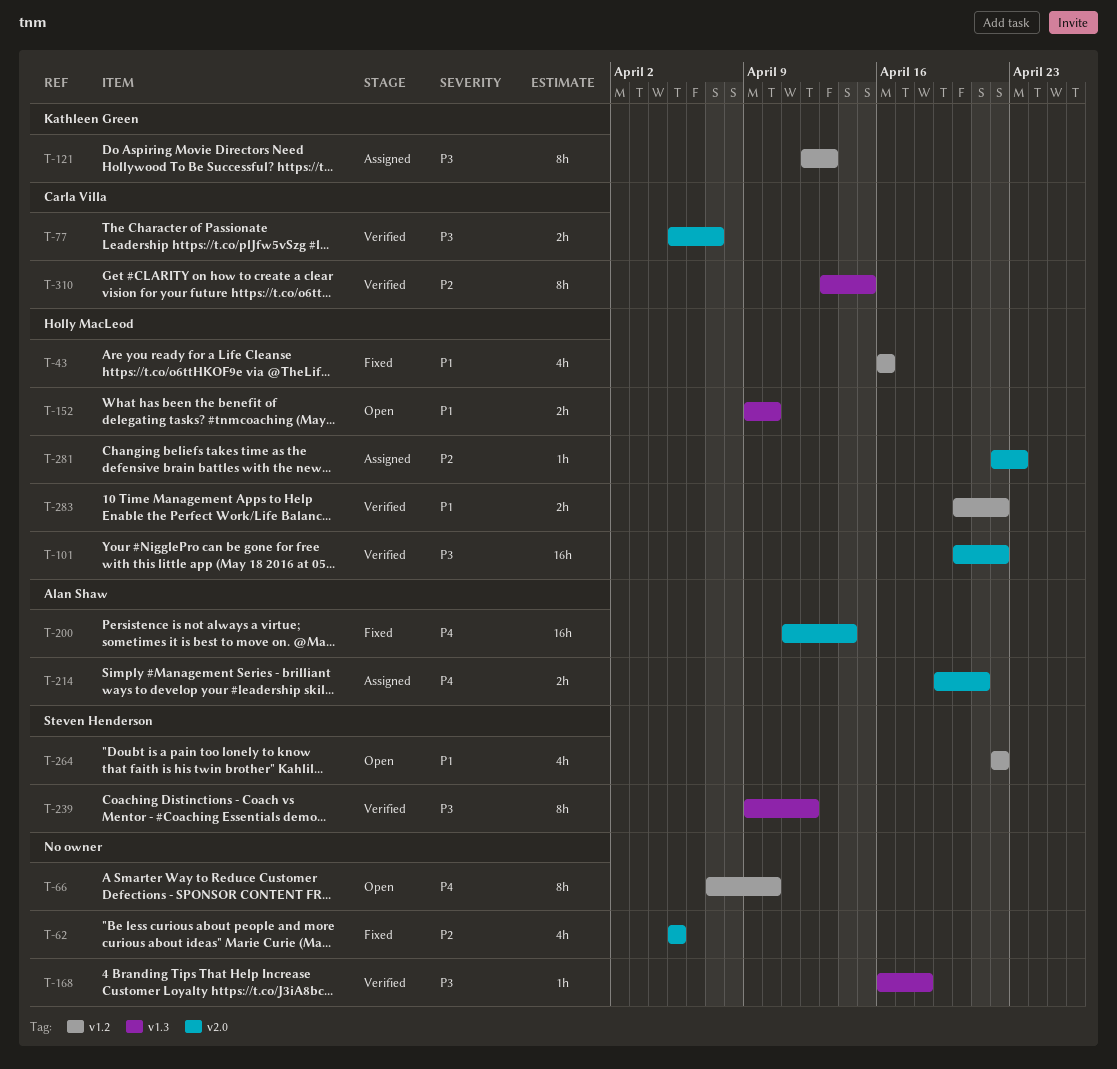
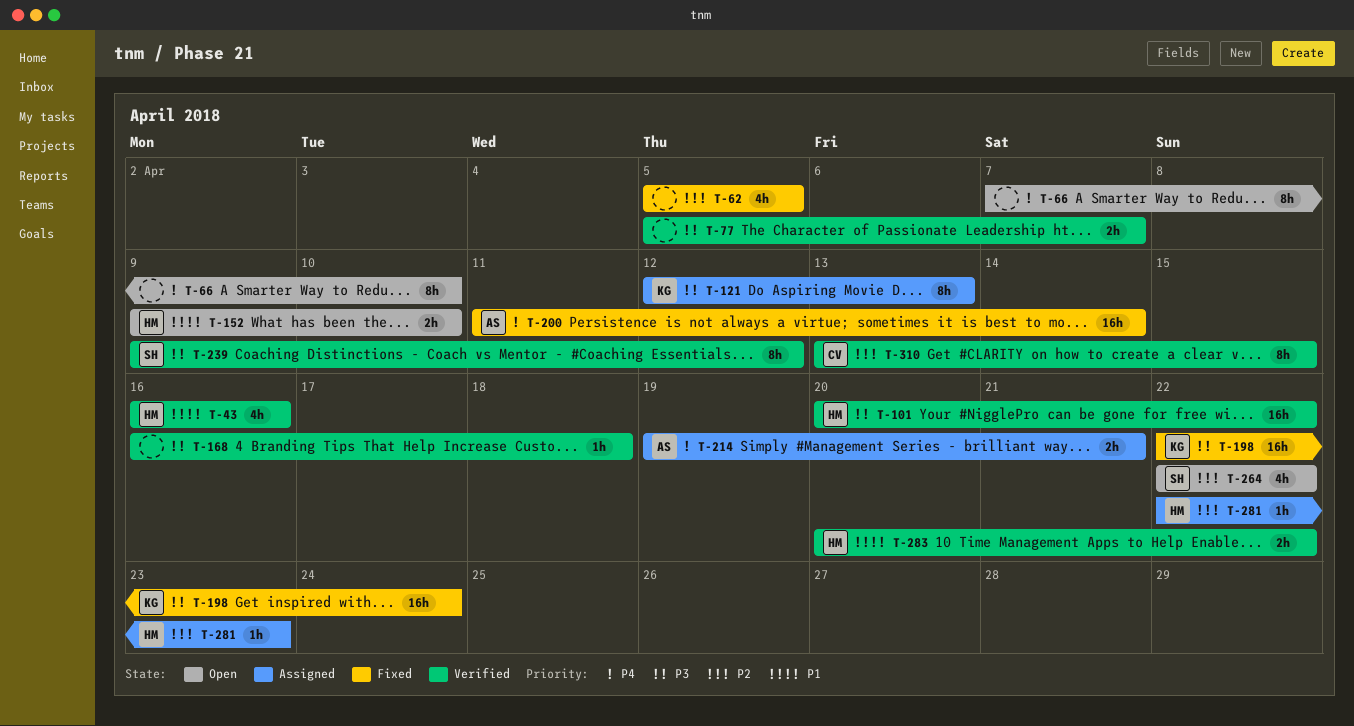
T-43, status: Fixed -> Verified
T-77, owner: Carla Villa -> none
T-198: none -> present
T-264, priority: P1 -> P2

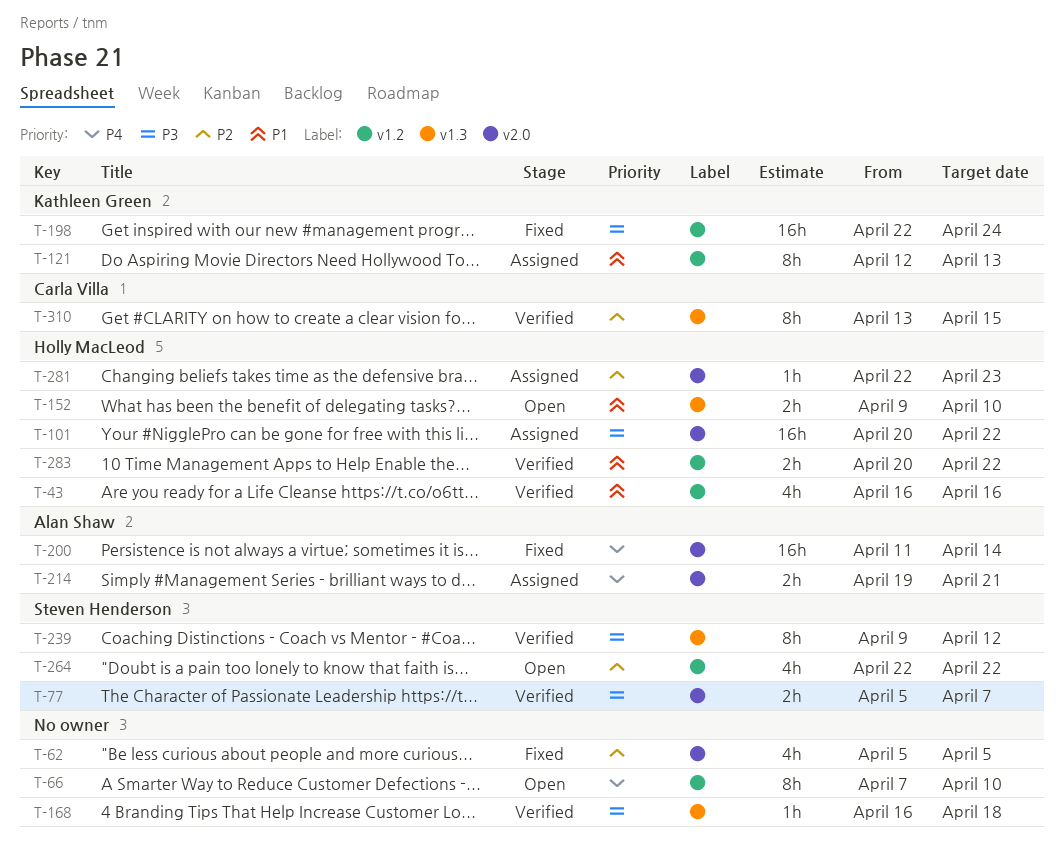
T-77, owner: none -> Steven Henderson
T-101, status: Verified -> Assigned
T-121, priority: P3 -> P1

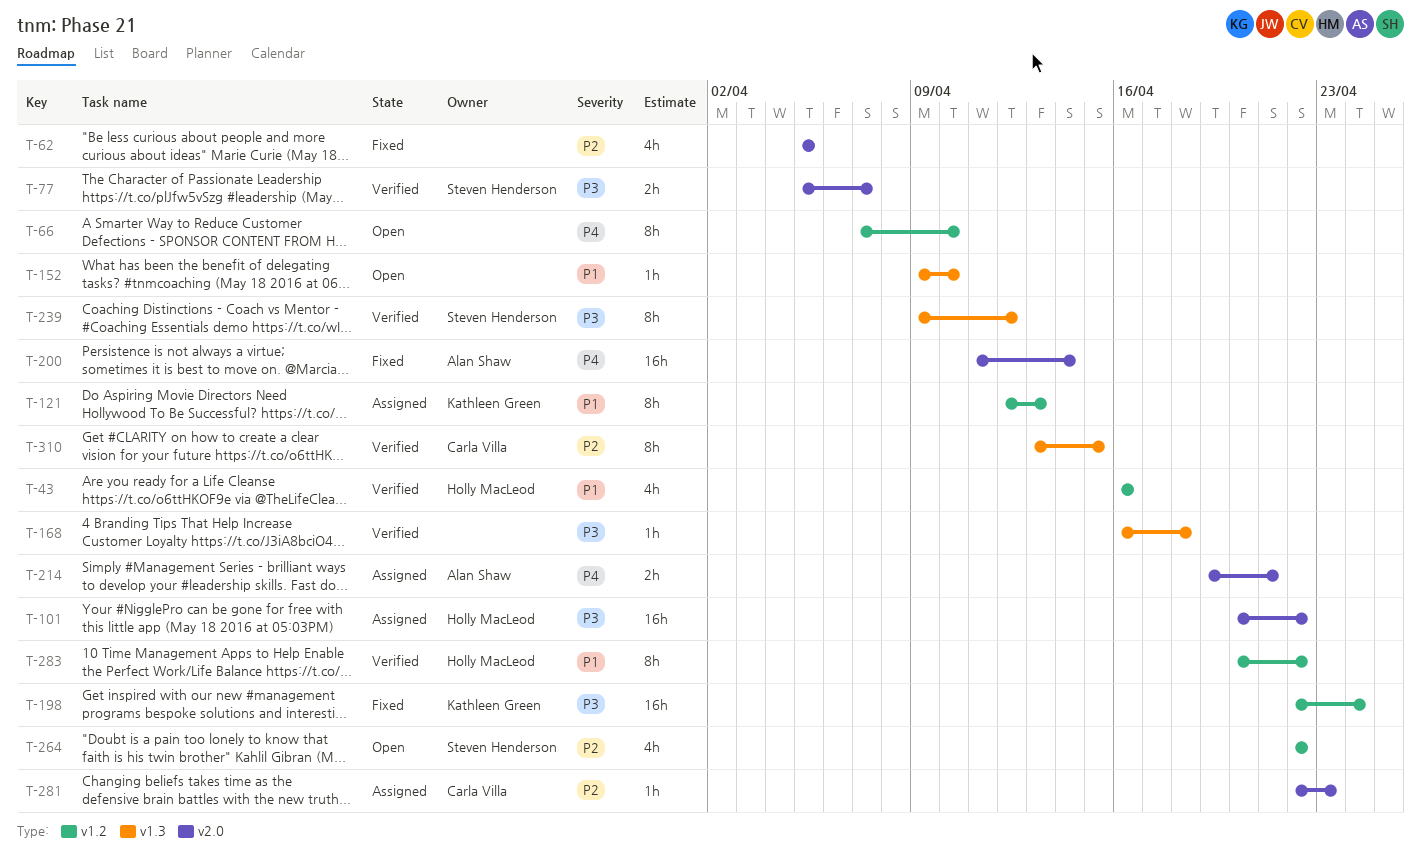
T-152, owner: Holly MacLeod -> none
T-152, estimate: 2h -> 1h
T-281, owner: Holly MacLeod -> Carla Villa
T-283, estimate: 2h -> 8h

